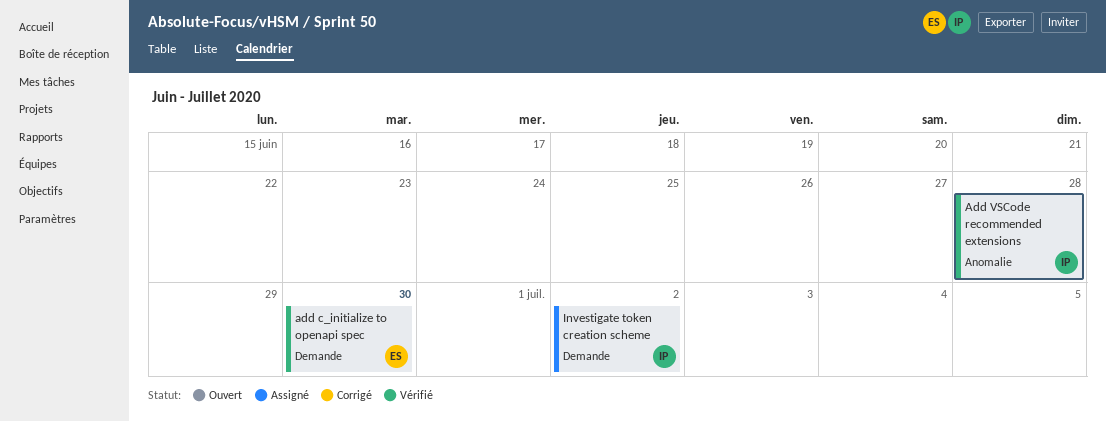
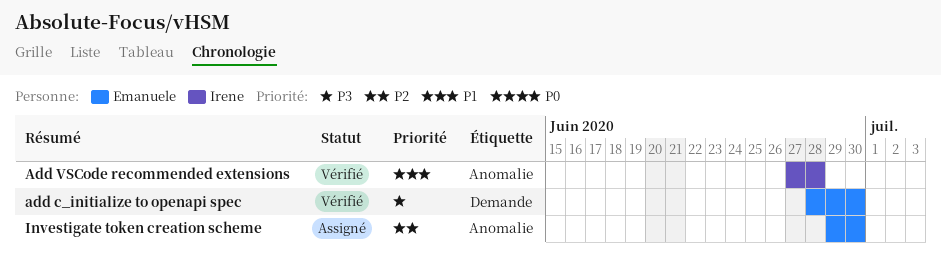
Investigate token creation scheme, owner: Irene -> Emanuele
Investigate token creation scheme, label: Demande -> Anomalie
Investigate token creation scheme, due: Jul 2 -> Jun 30

